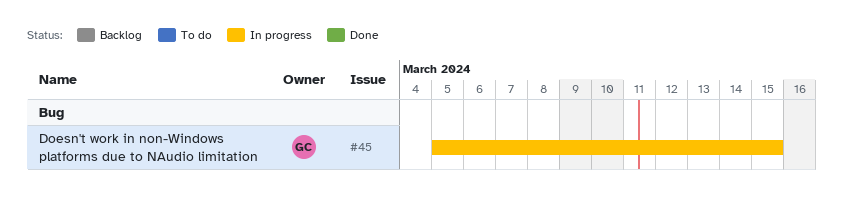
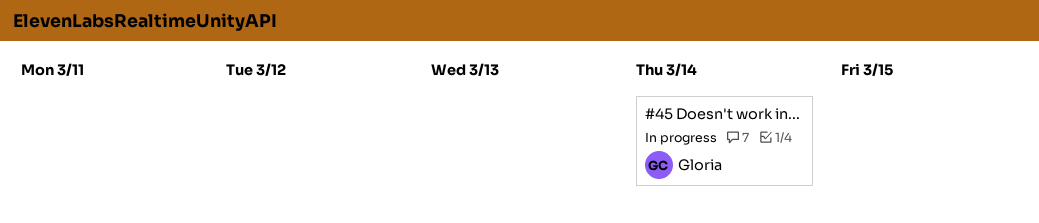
#45, due: Mar 15 -> Mar 14

